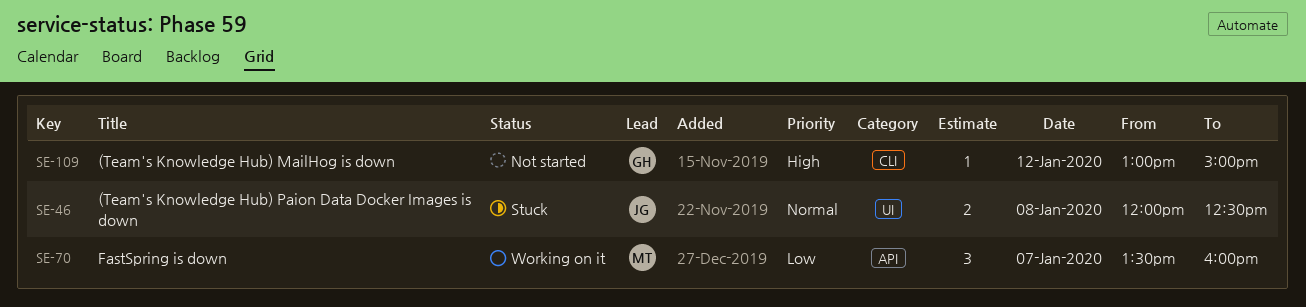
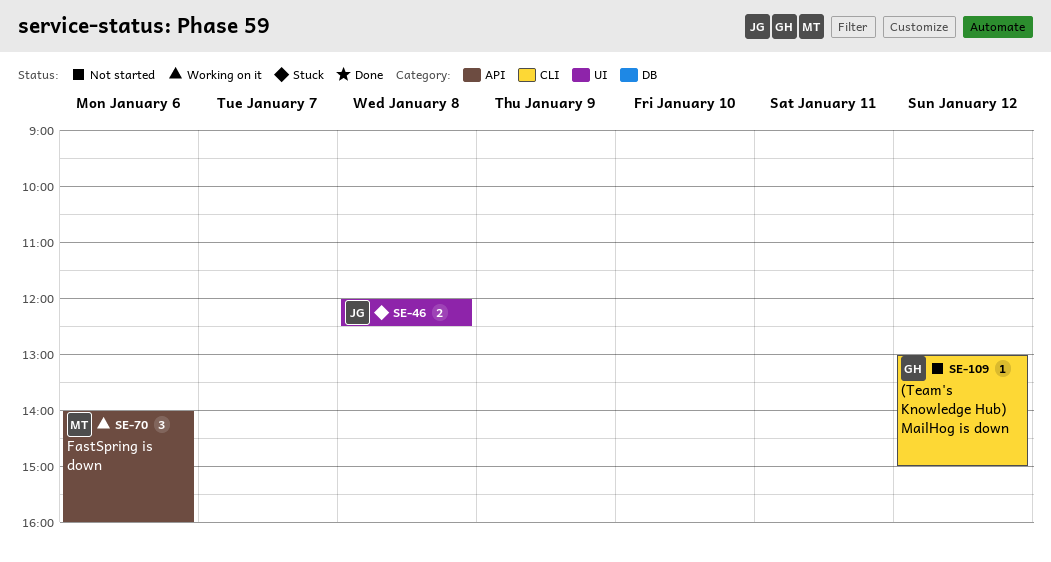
SE-70, day: Jan 7 -> Jan 6
SE-70, begins: 13:30 -> 14:00

